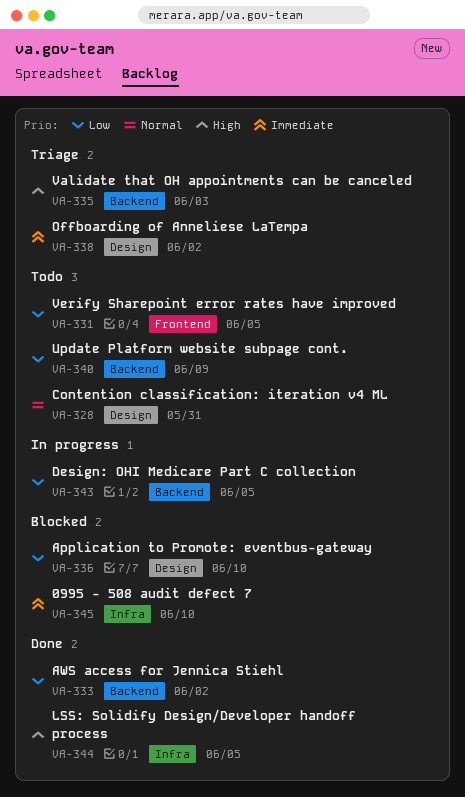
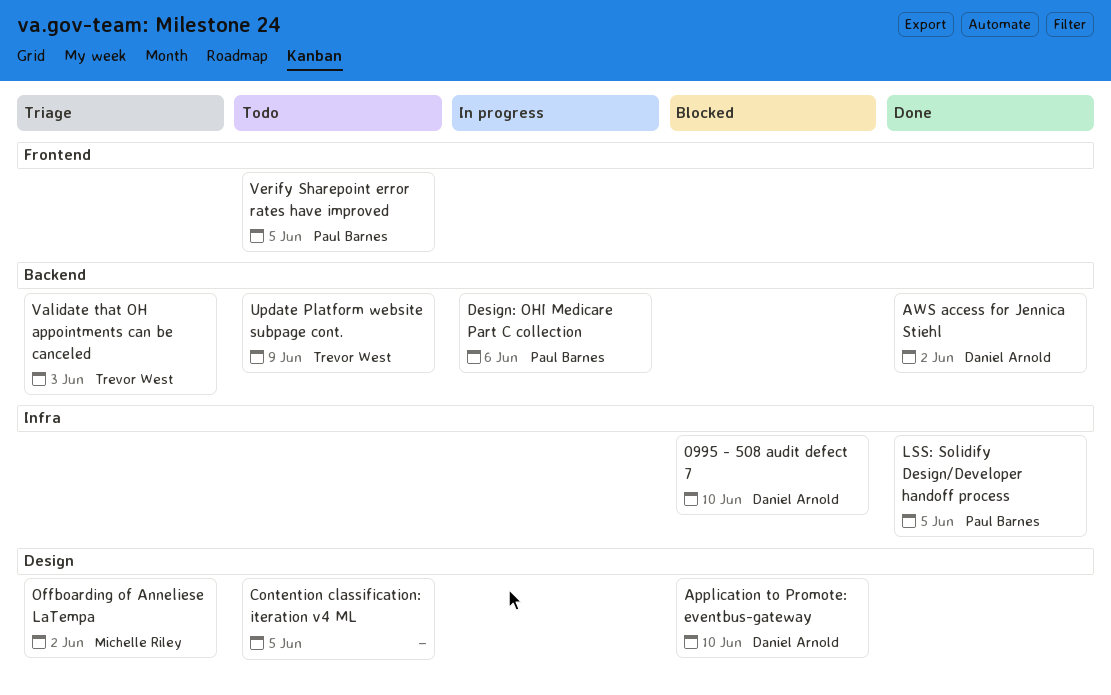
Contention classification: iteration v4 ML, due: May 31 -> Jun 5
Design: OHI Medicare Part C collection, due: Jun 5 -> Jun 6

